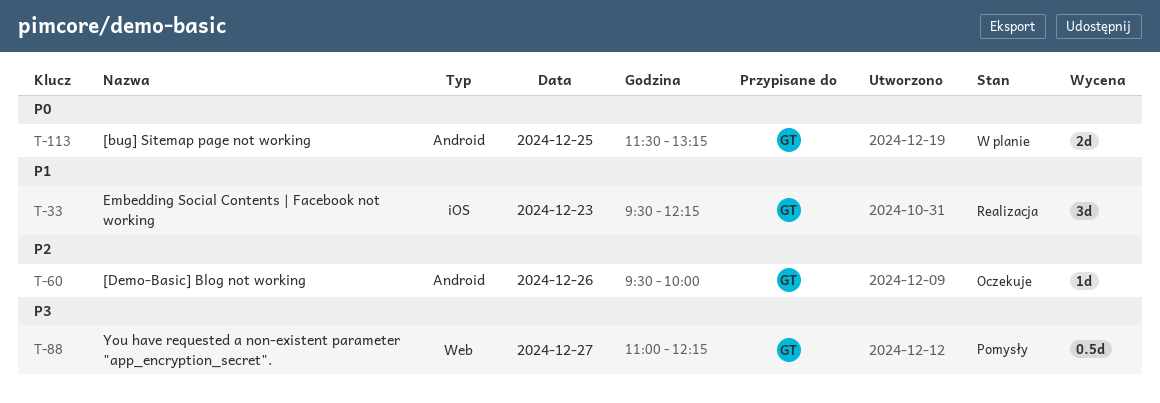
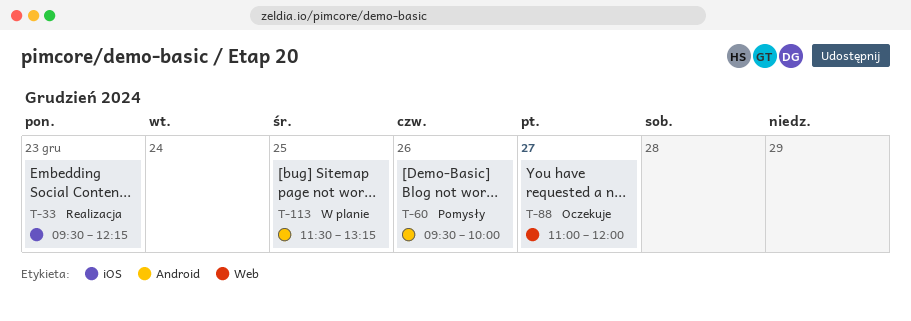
T-60, status: Oczekuje -> Pomysły
T-88, status: Pomysły -> Oczekuje
T-88, ends: 12:15 -> 12:00

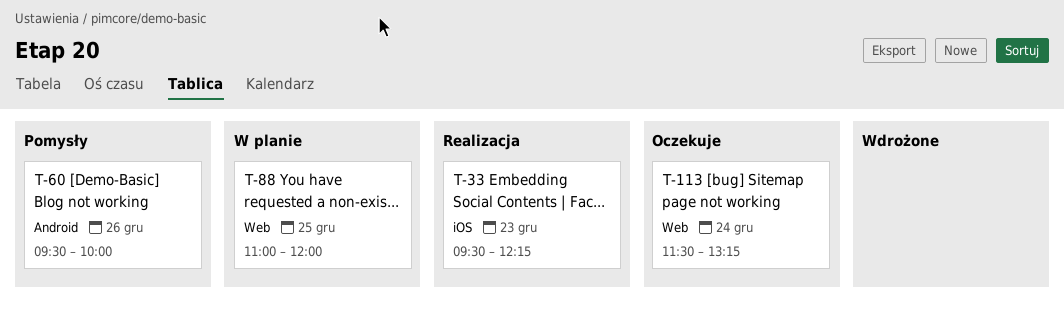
T-88, status: Oczekuje -> W planie
T-88, day: Dec 27 -> Dec 25
T-113, status: W planie -> Oczekuje
T-113, label: Android -> Web
T-113, day: Dec 25 -> Dec 24

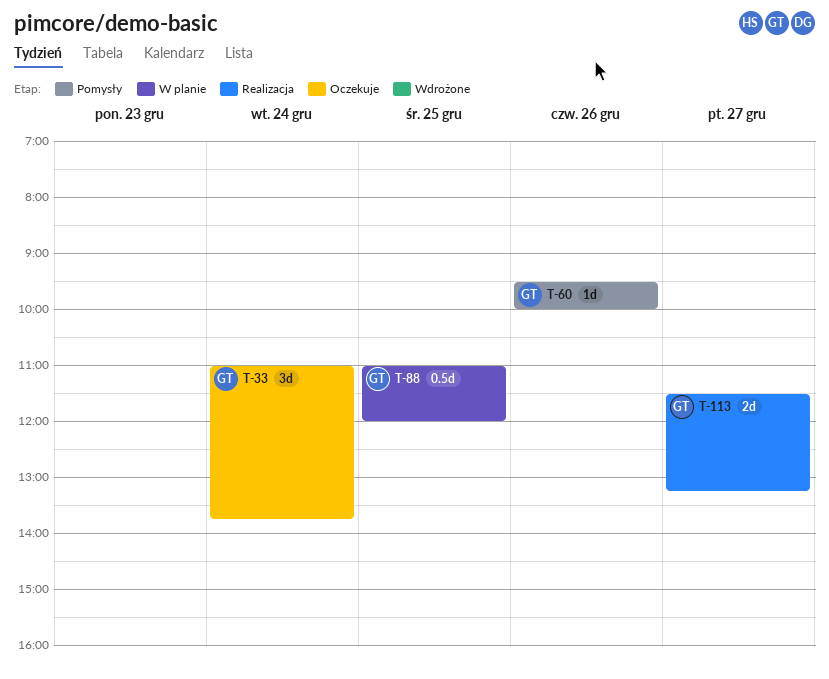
T-33, status: Realizacja -> Oczekuje
T-33, day: Dec 23 -> Dec 24
T-33, begins: 09:30 -> 11:00
T-33, ends: 12:15 -> 13:45
T-113, status: Oczekuje -> Realizacja
T-113, day: Dec 24 -> Dec 27

